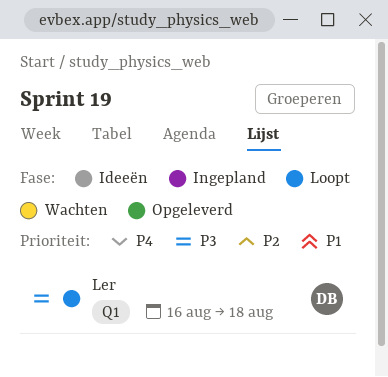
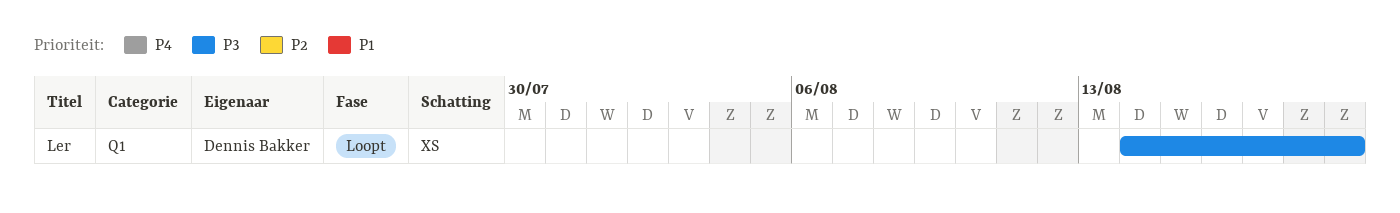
Ler, start: Aug 16 -> Aug 14
Ler, due: Aug 18 -> Aug 19

